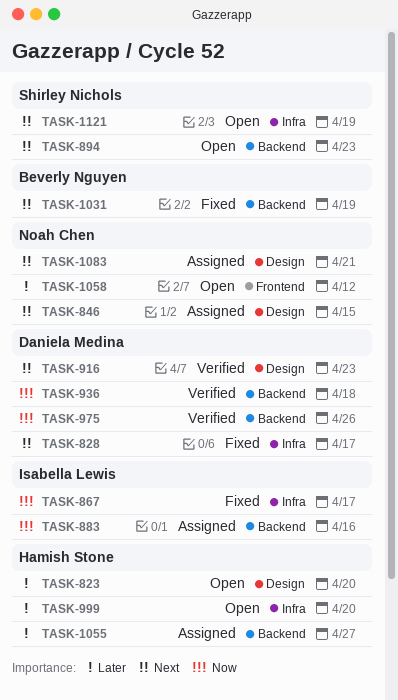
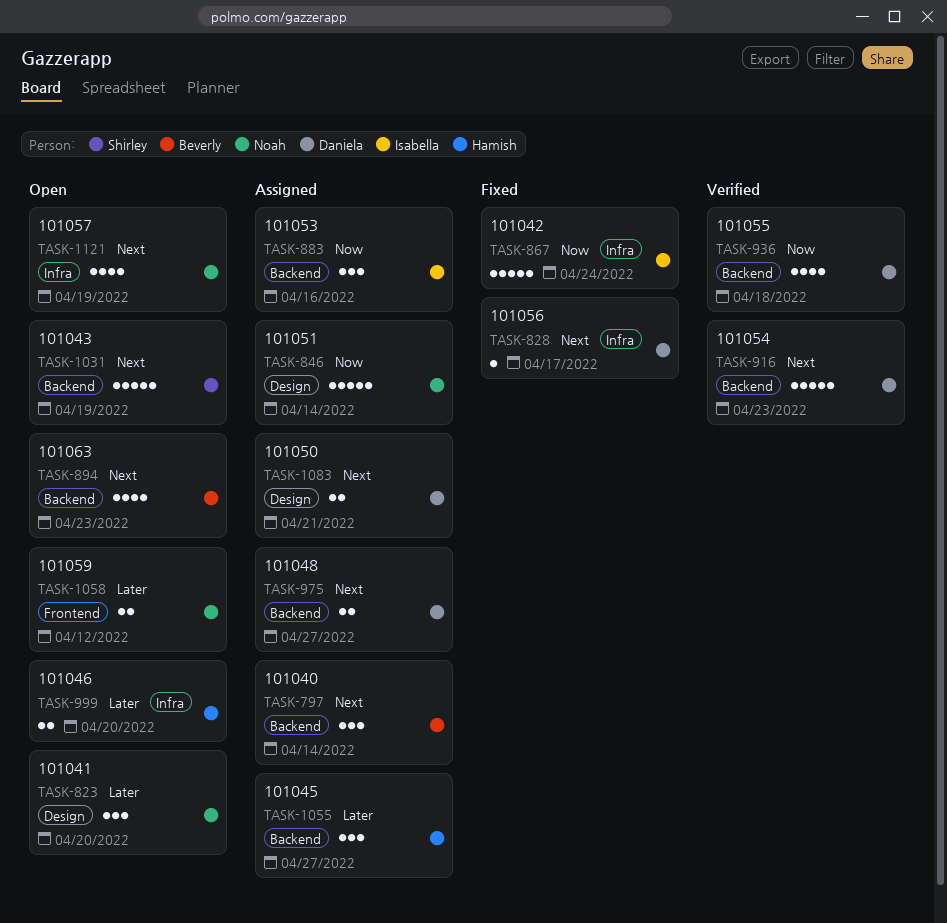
TASK-797: none -> present
TASK-823, owner: Hamish Stone -> Noah Chen
TASK-846, priority: Next -> Now
TASK-846, due: Apr 15 -> Apr 14
TASK-867, due: Apr 17 -> Apr 24
TASK-894, owner: Shirley Nichols -> Beverly Nguyen
TASK-916, label: Design -> Backend
TASK-975, status: Verified -> Assigned
TASK-975, priority: Now -> Next
TASK-975, due: Apr 26 -> Apr 27
TASK-1031, status: Fixed -> Open
TASK-1031, owner: Beverly Nguyen -> Shirley Nichols
TASK-1083, owner: Noah Chen -> Daniela Medina
TASK-1121, owner: Shirley Nichols -> Noah Chen

